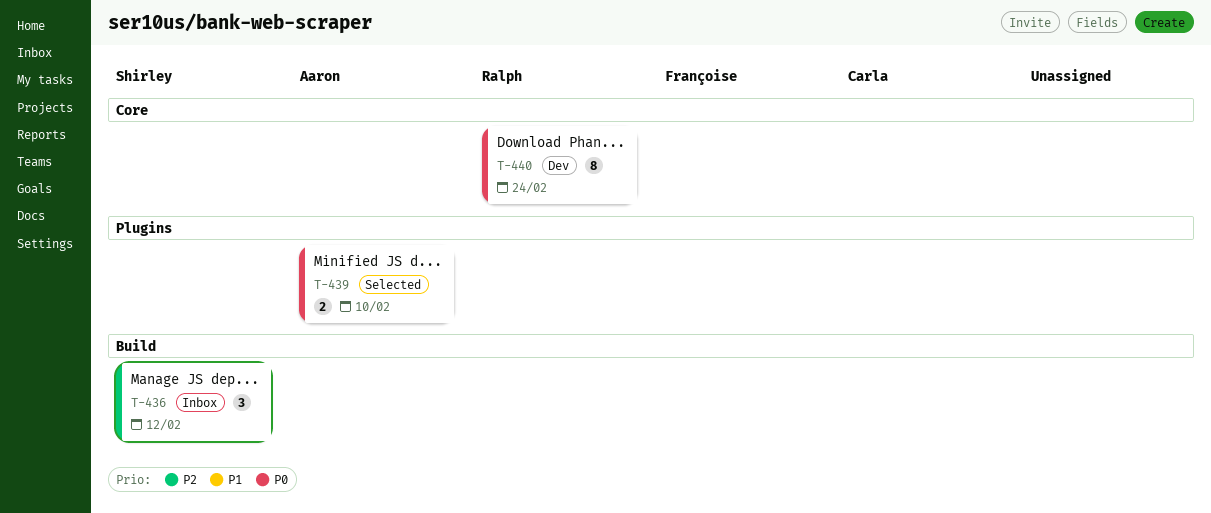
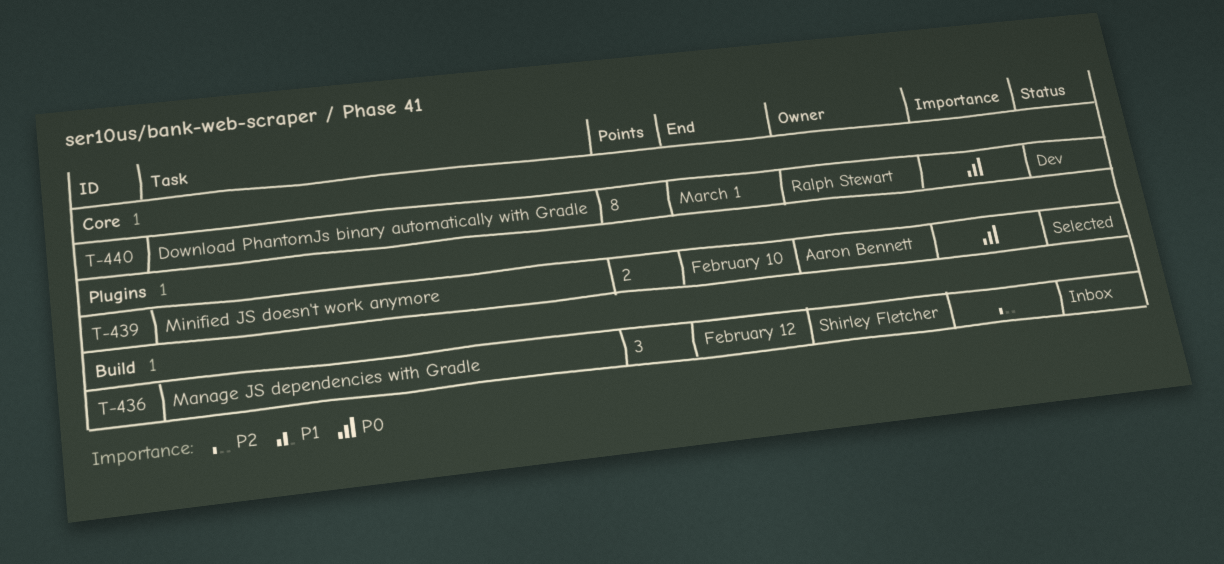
T-440, due: Feb 24 -> Mar 1

